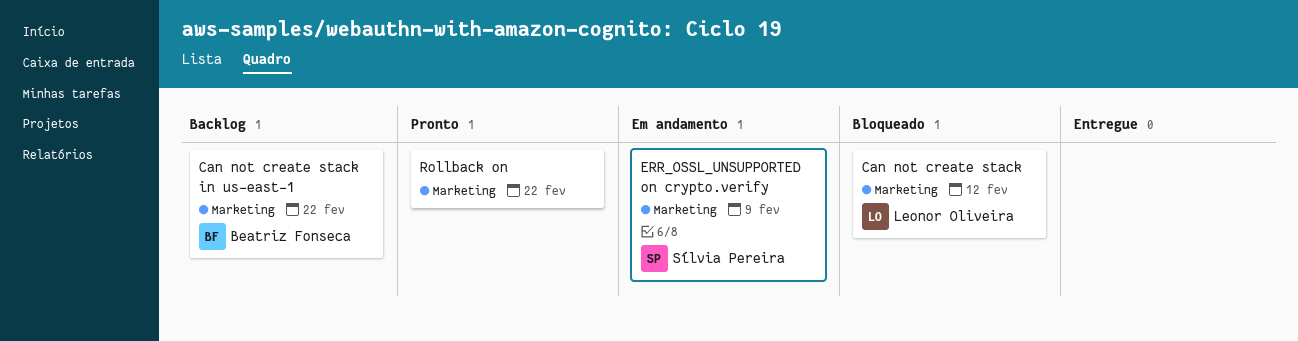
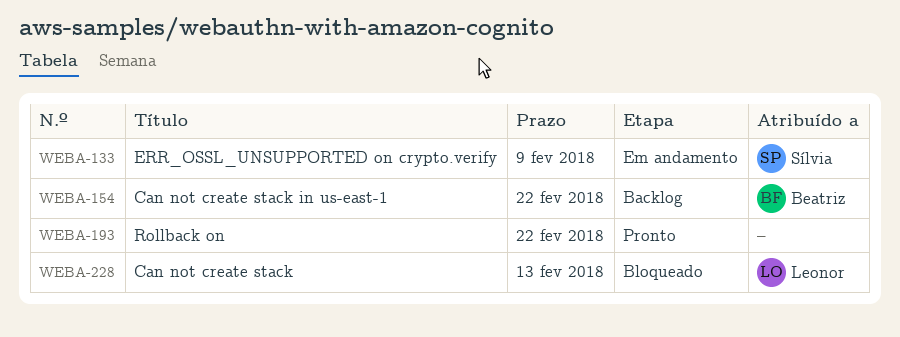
Can not create stack, due: Feb 12 -> Feb 13

